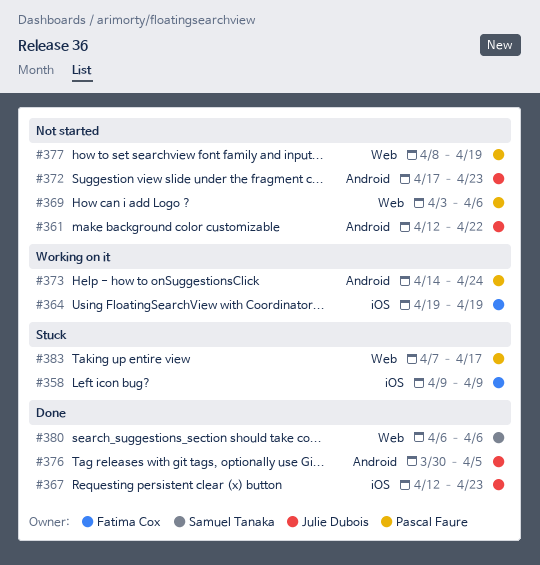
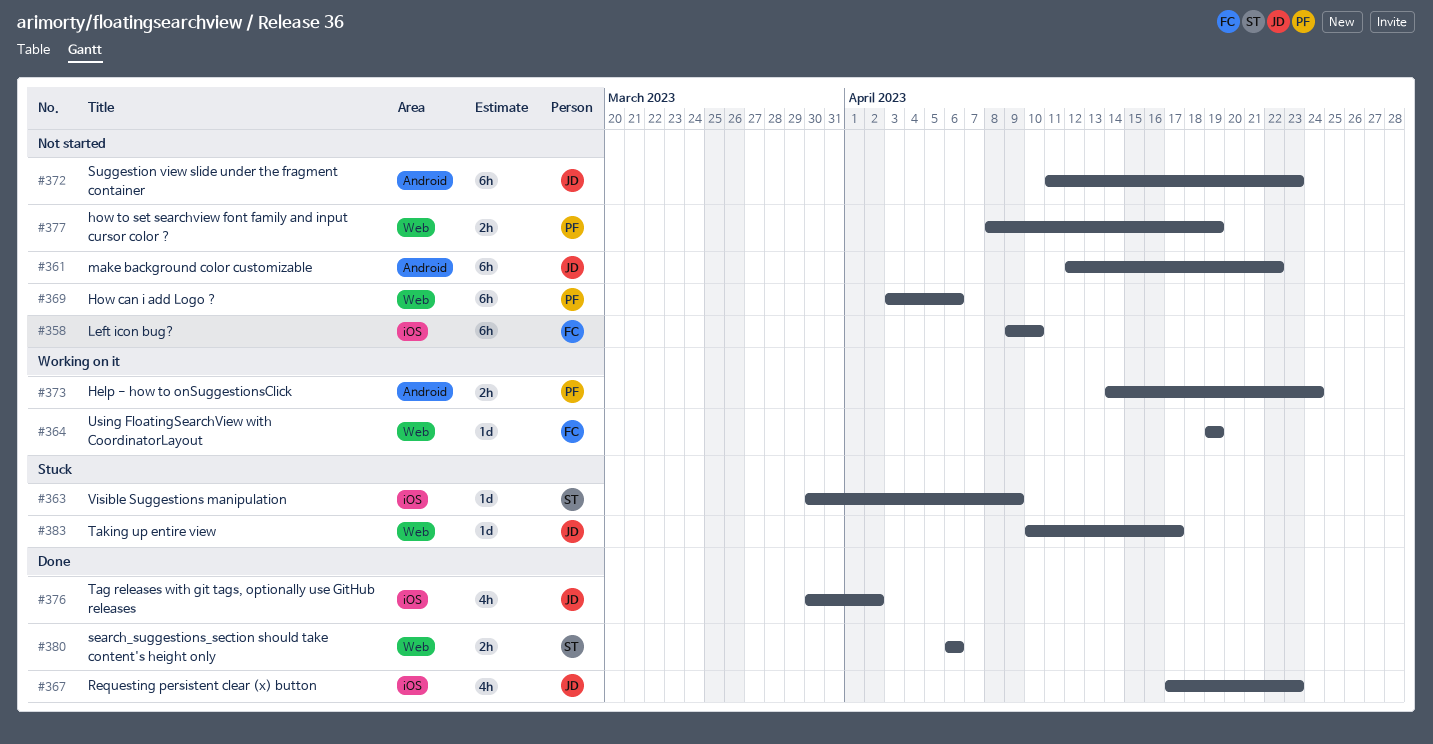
#358, status: Stuck -> Not started
#358, due: Apr 9 -> Apr 10
#363: none -> present
#364, label: iOS -> Web
#367, start: Apr 12 -> Apr 17
#372, start: Apr 17 -> Apr 11
#376, label: Android -> iOS
#376, due: Apr 5 -> Apr 2
#383, owner: Pascal Faure -> Julie Dubois
#383, start: Apr 7 -> Apr 10

